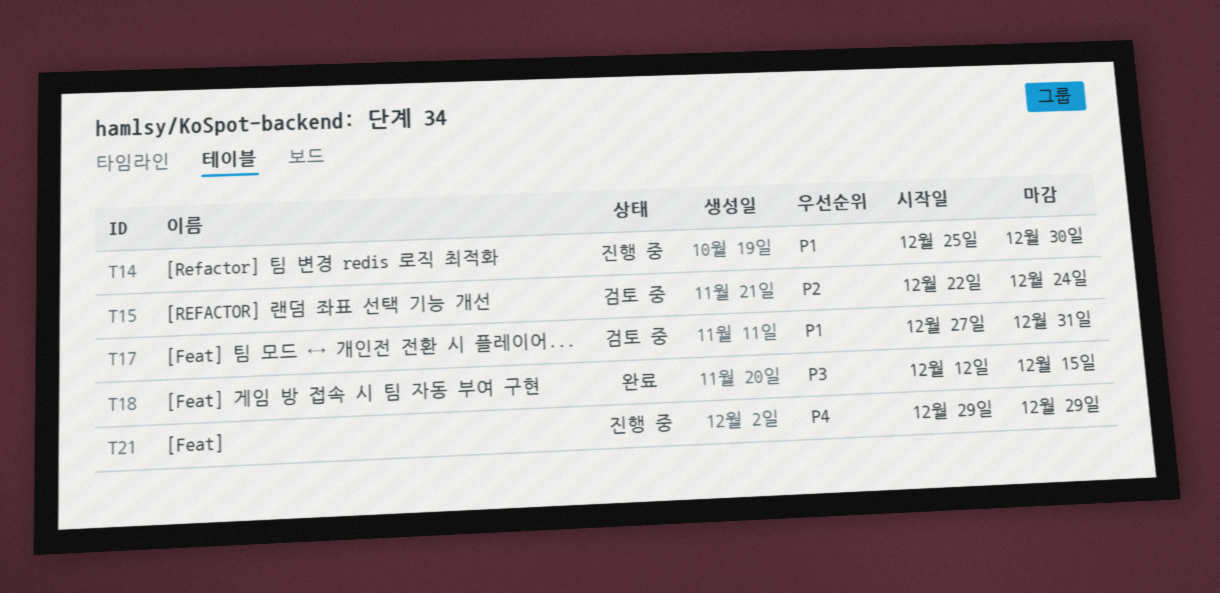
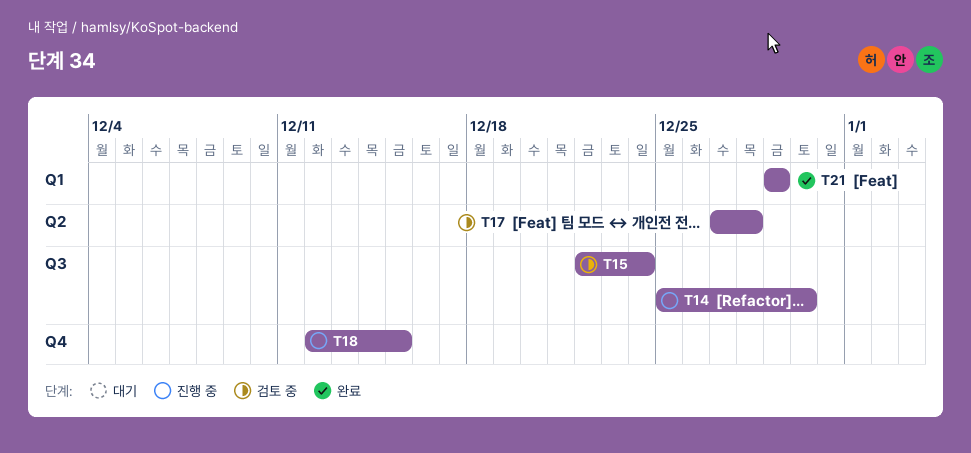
T17, due: Dec 31 -> Dec 28
T18, status: 완료 -> 진행 중
T21, status: 진행 중 -> 완료

